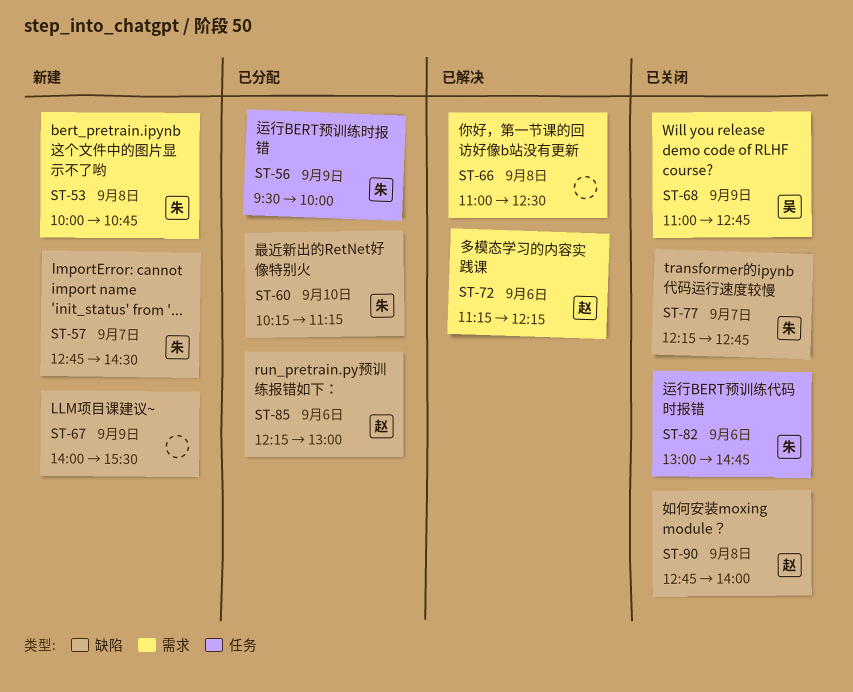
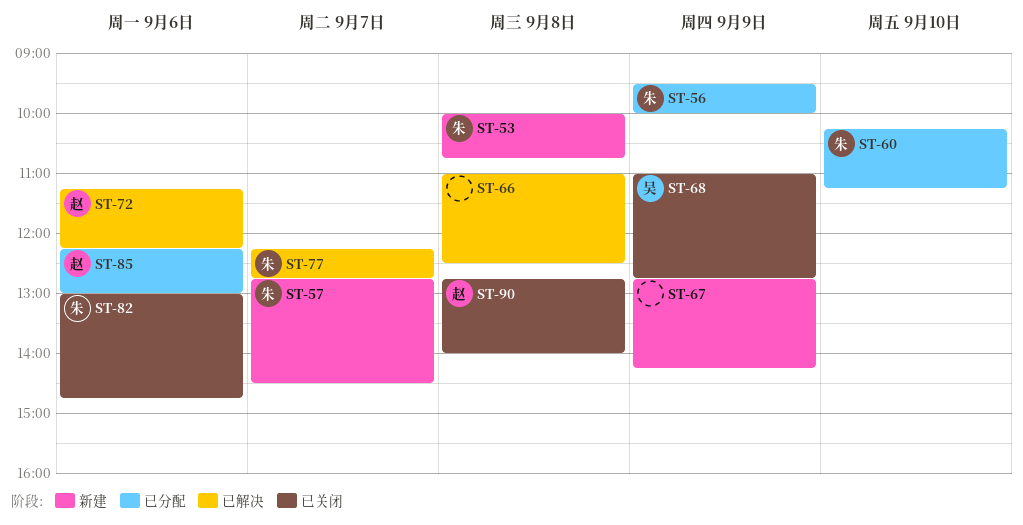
ST-67, begins: 14:00 -> 12:45
ST-67, ends: 15:30 -> 14:15
ST-77, status: 已关闭 -> 已解决

